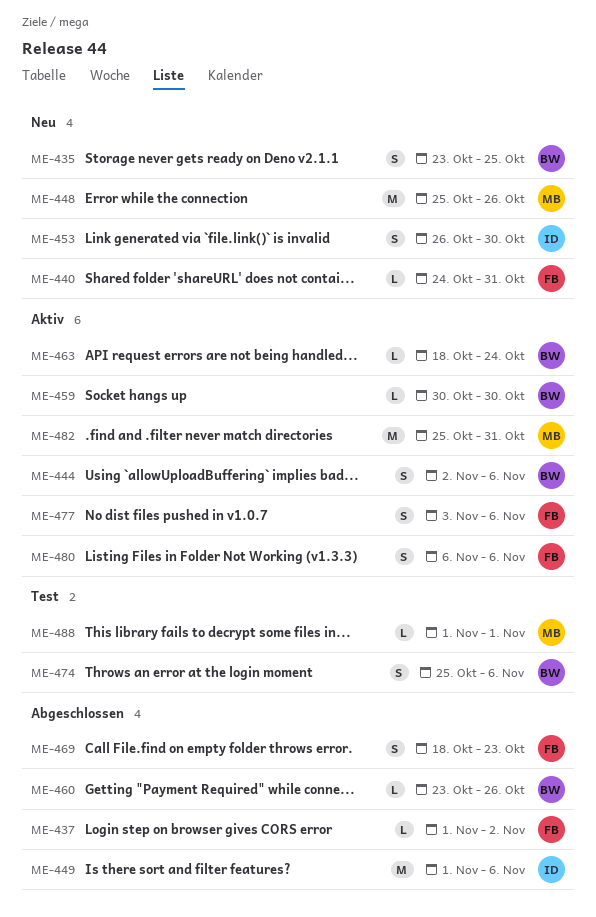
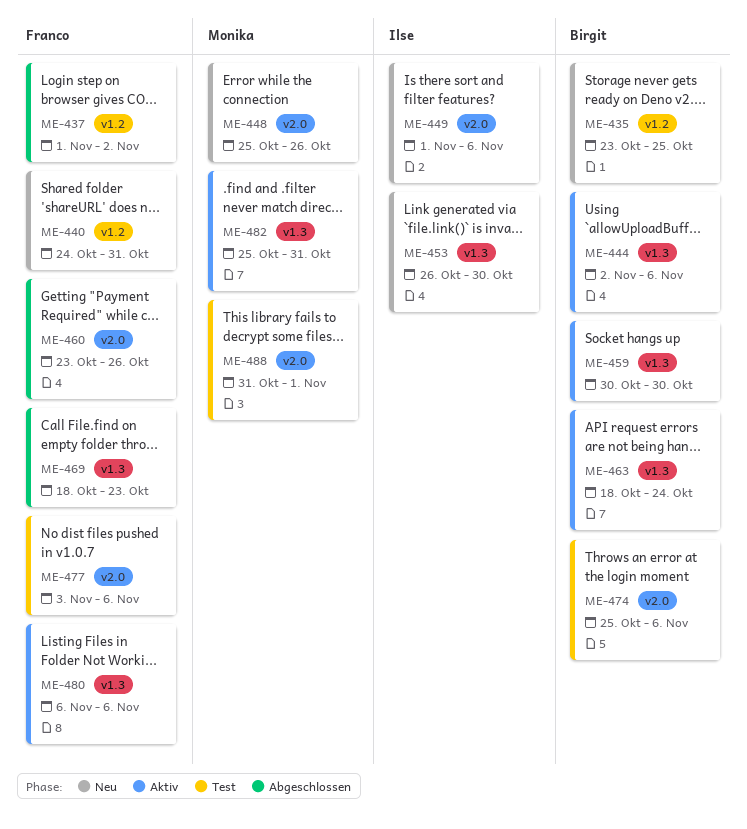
ME-449, status: Abgeschlossen -> Neu
ME-460, owner: Birgit -> Franco
ME-477, status: Aktiv -> Test
ME-488, start: Nov 1 -> Oct 31

